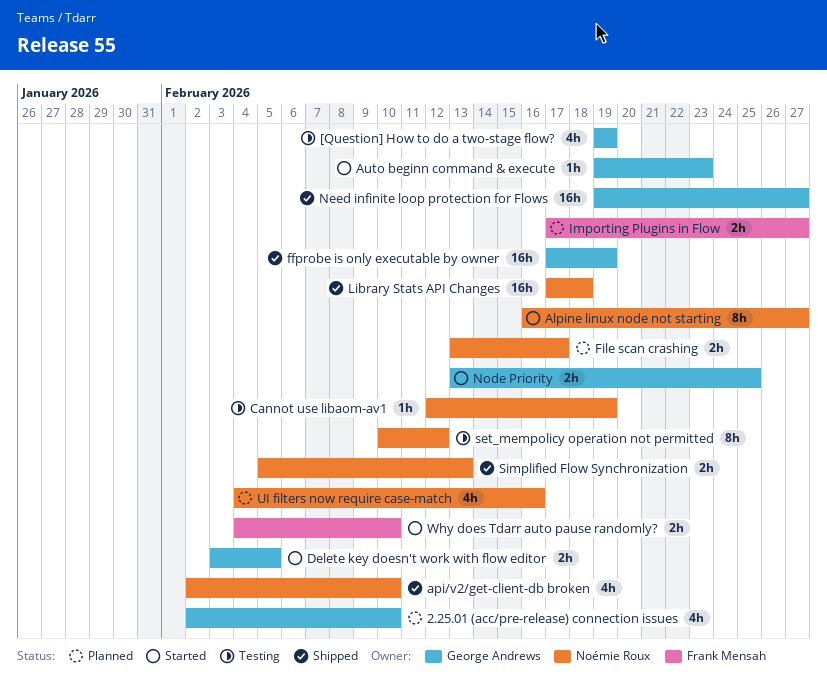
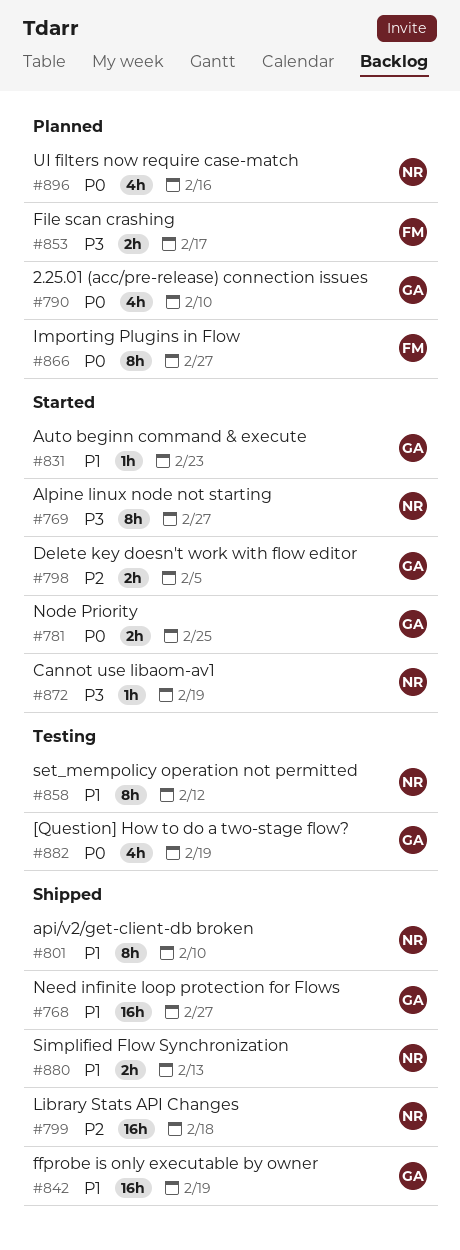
api/v2/get-client-db broken, estimate: 4h -> 8h
Cannot use libaom-av1, status: Testing -> Started
File scan crashing, owner: Noémie Roux -> Frank Mensah
Importing Plugins in Flow, estimate: 2h -> 8h
Why does Tdarr auto pause randomly?: present -> none

